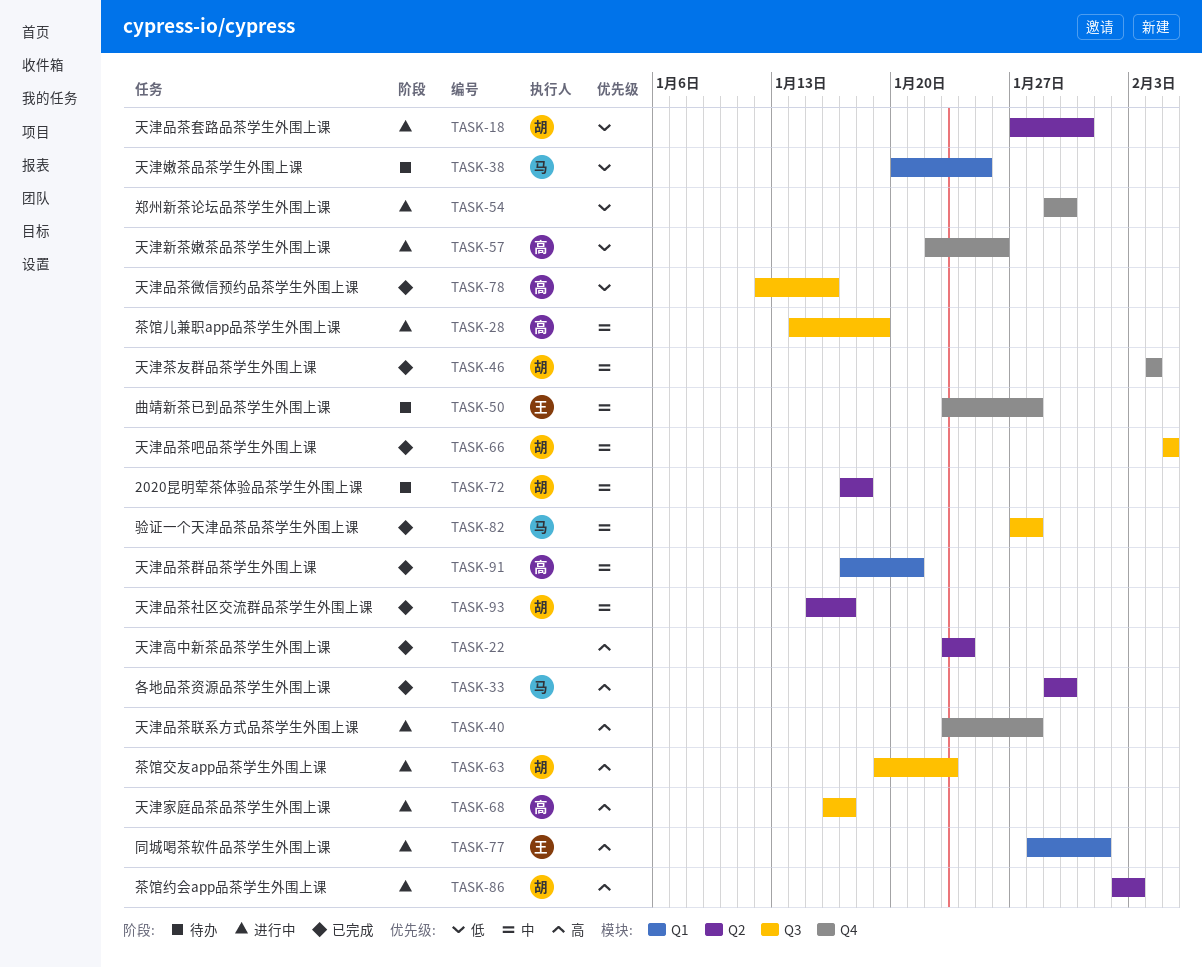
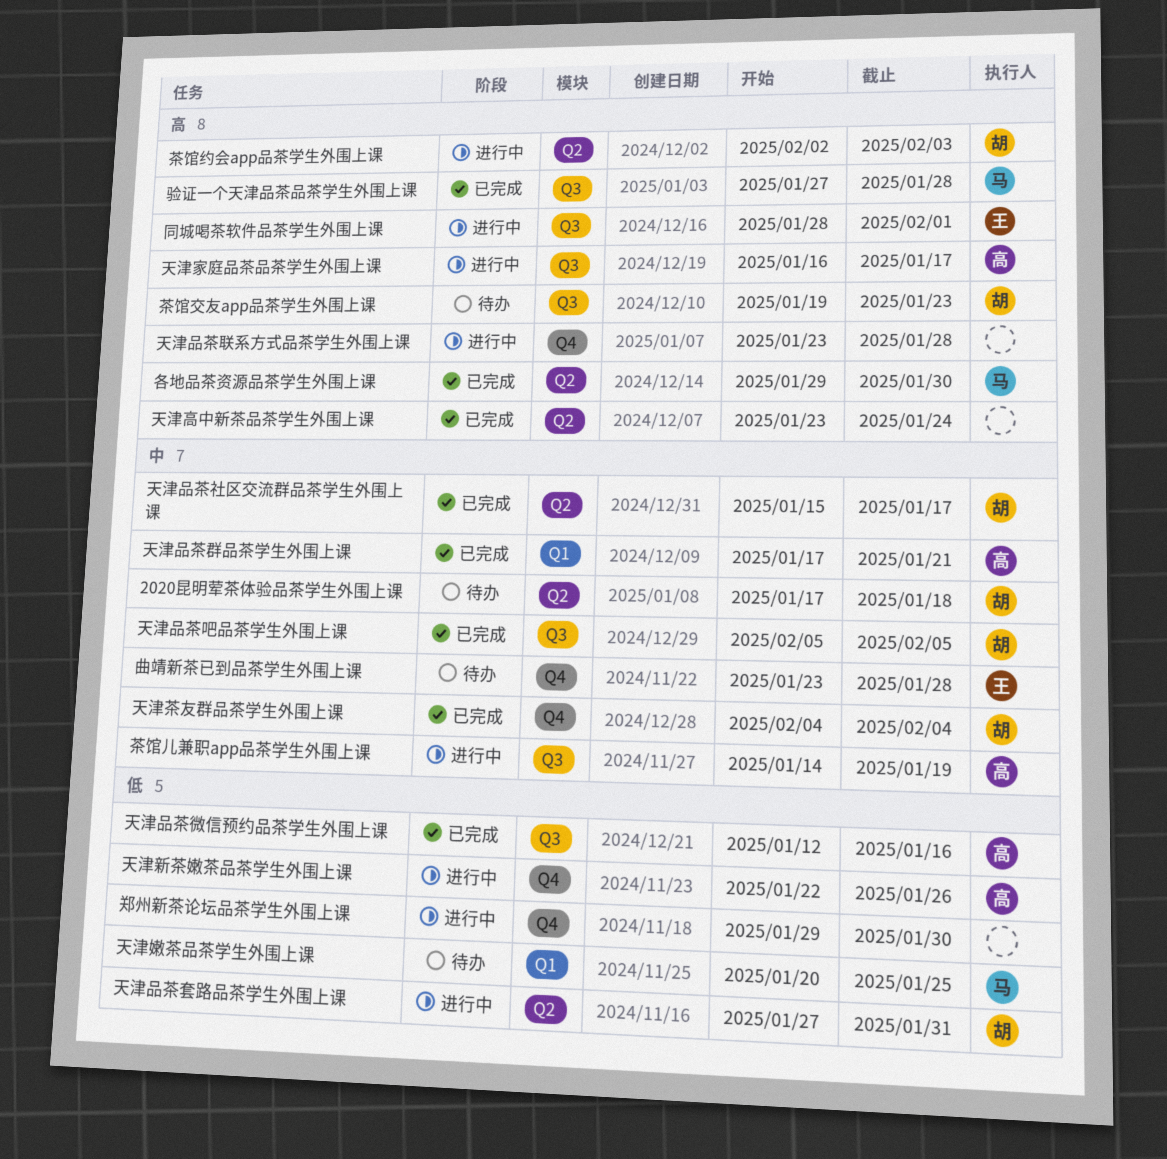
同城喝茶软件品茶学生外围上课, label: Q1 -> Q3
茶馆交友app品茶学生外围上课, status: 进行中 -> 待办
验证一个天津品茶品茶学生外围上课, priority: 中 -> 高

